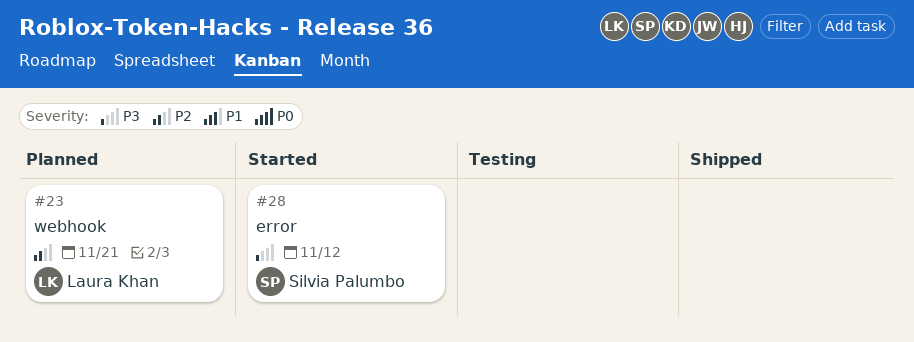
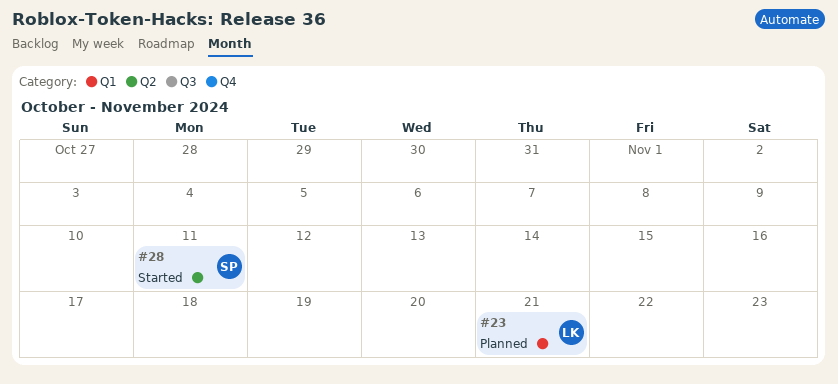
#28, due: Nov 12 -> Nov 11

